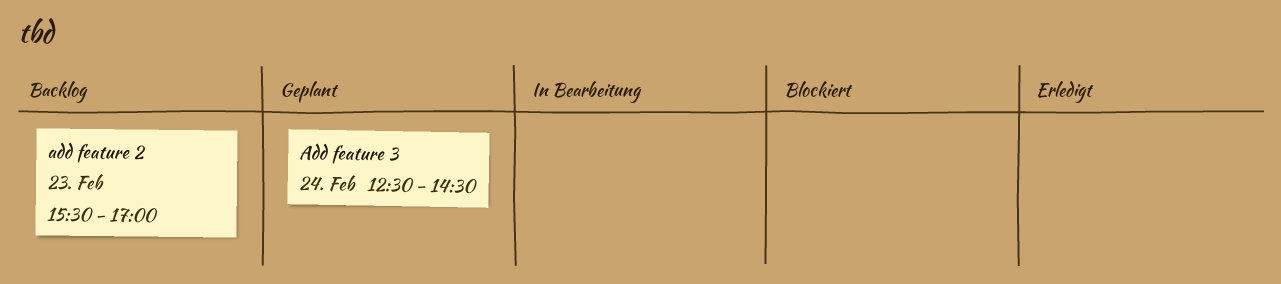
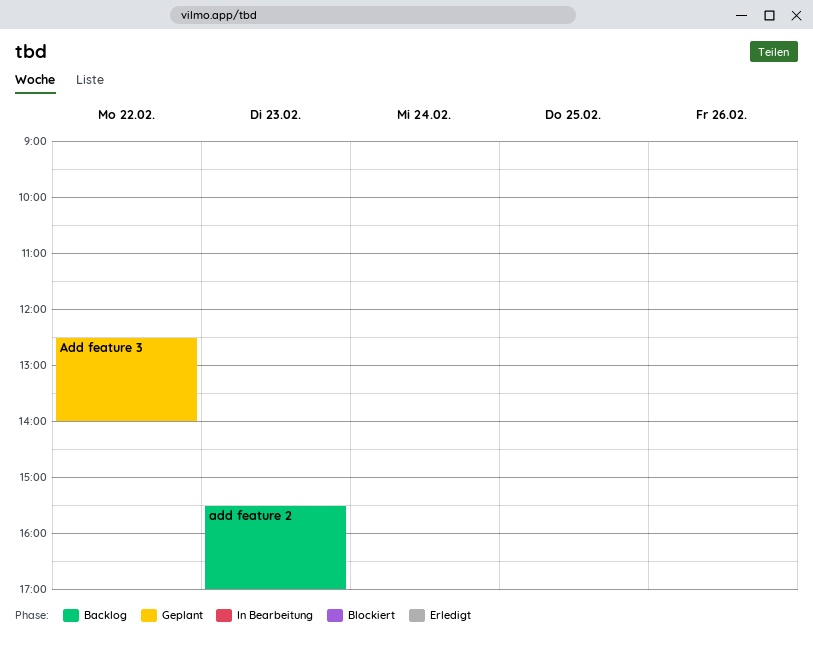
Add feature 3, day: Feb 24 -> Feb 22
Add feature 3, ends: 14:30 -> 14:00

